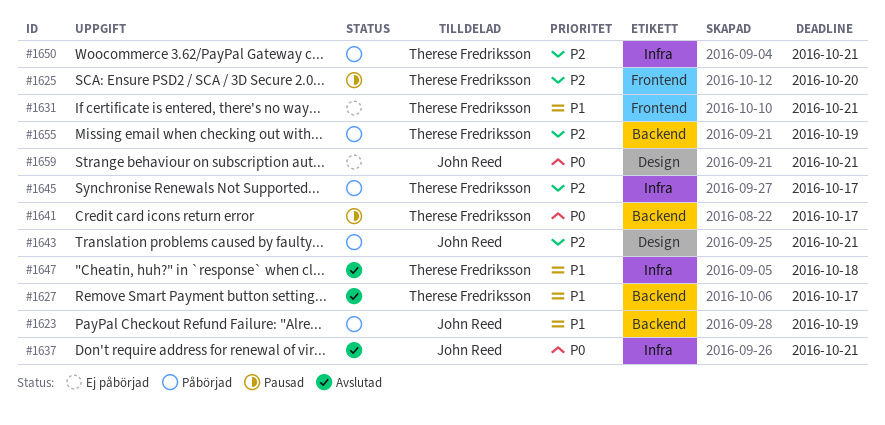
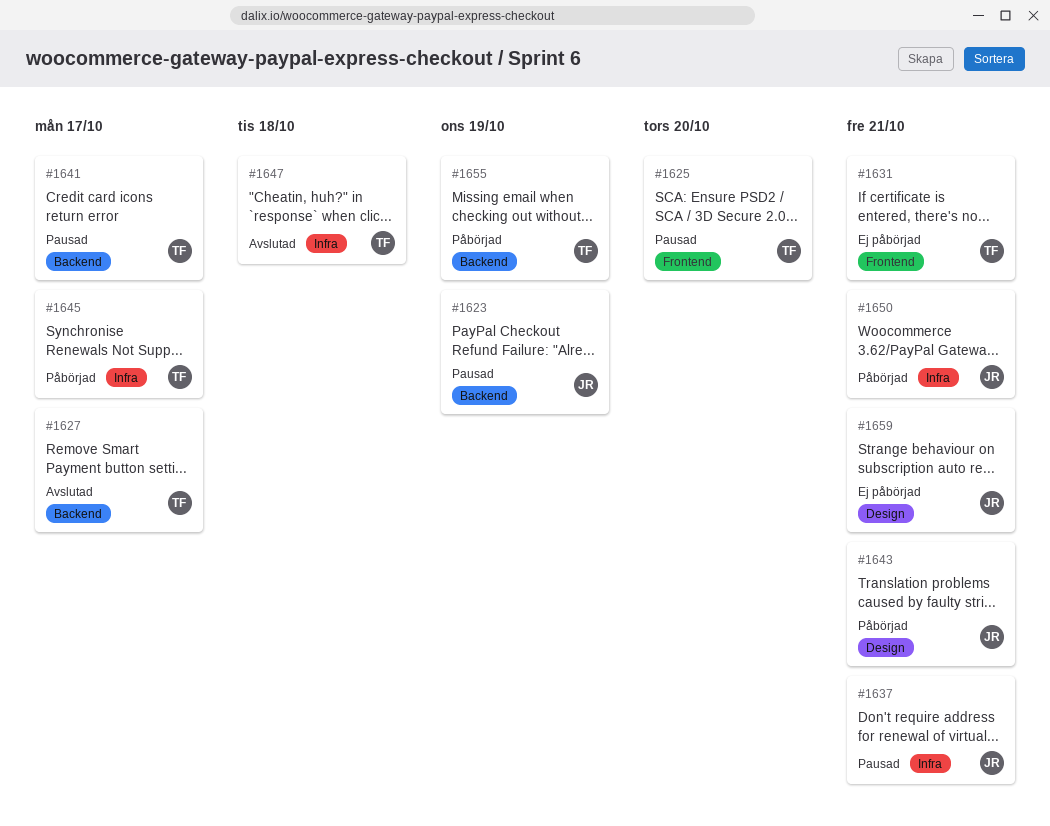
#1623, status: Påbörjad -> Pausad
#1637, status: Avslutad -> Pausad
#1650, owner: Therese Fredriksson -> John Reed

